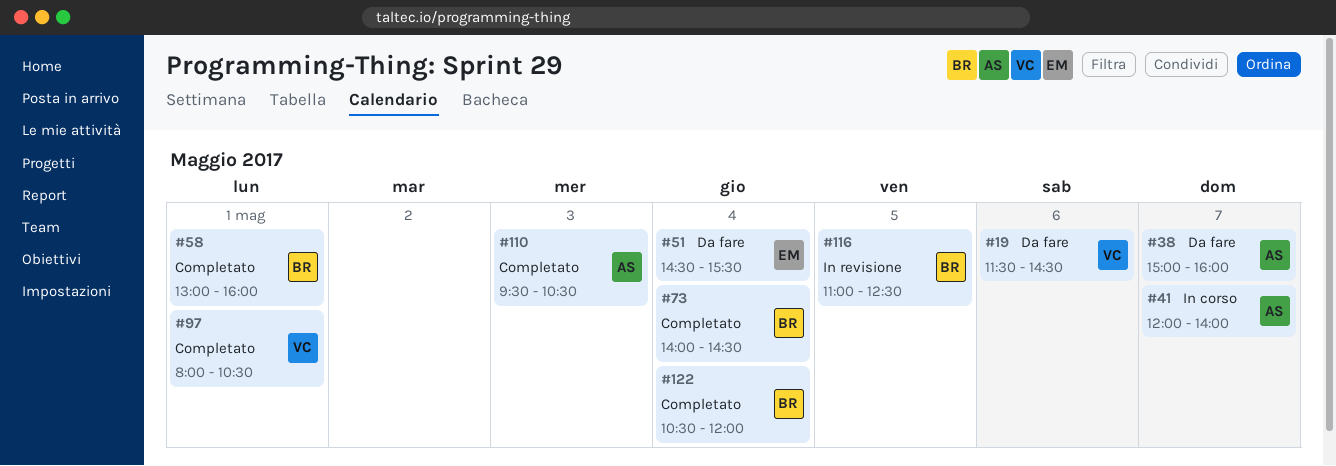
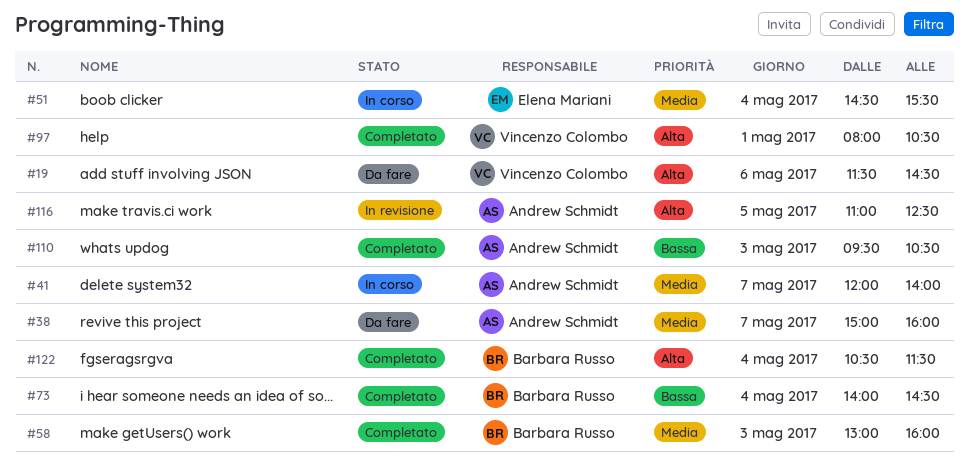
#51, status: Da fare -> In corso
#58, day: May 1 -> May 3
#116, owner: Barbara Russo -> Andrew Schmidt
#122, ends: 12:00 -> 11:30

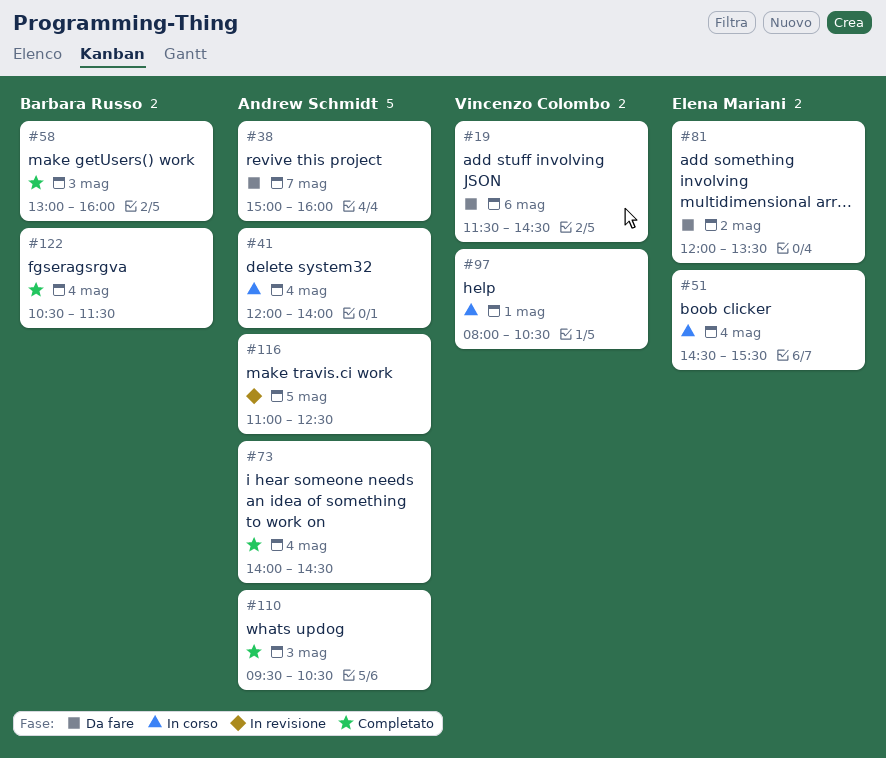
#41, day: May 7 -> May 4
#73, owner: Barbara Russo -> Andrew Schmidt
#81: none -> present
#97, status: Completato -> In corso

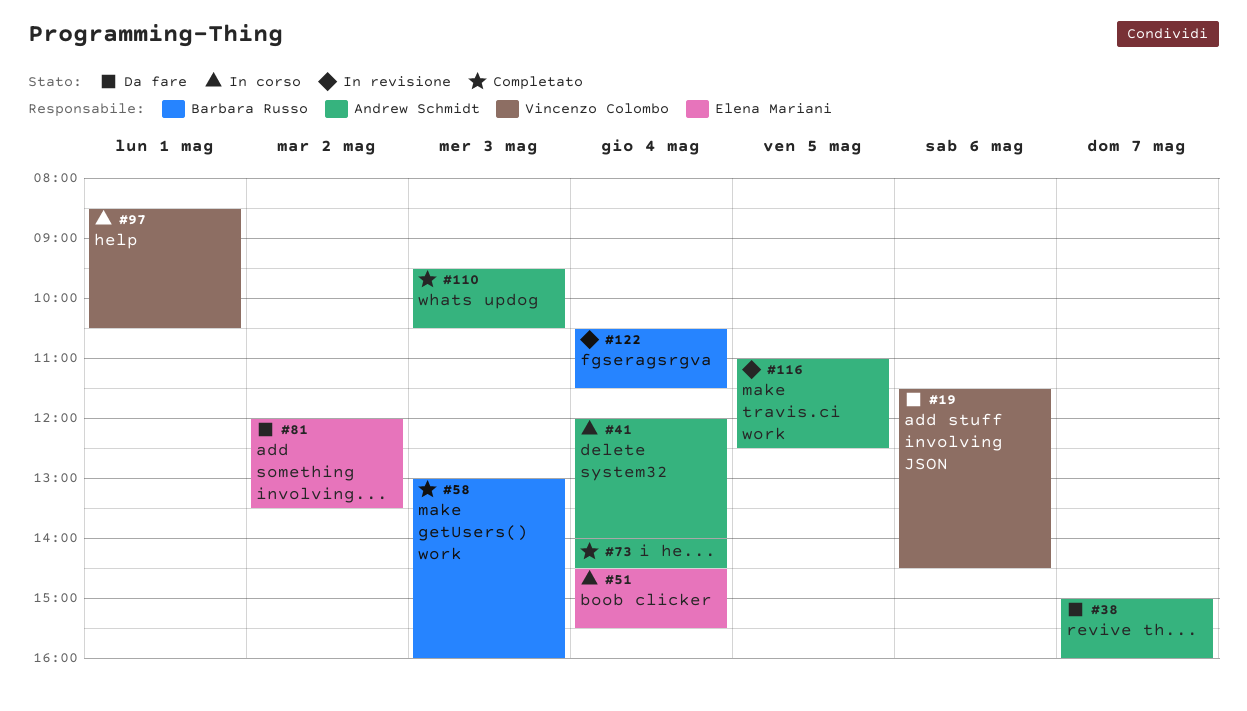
#97, begins: 08:00 -> 08:30
#122, status: Completato -> In revisione

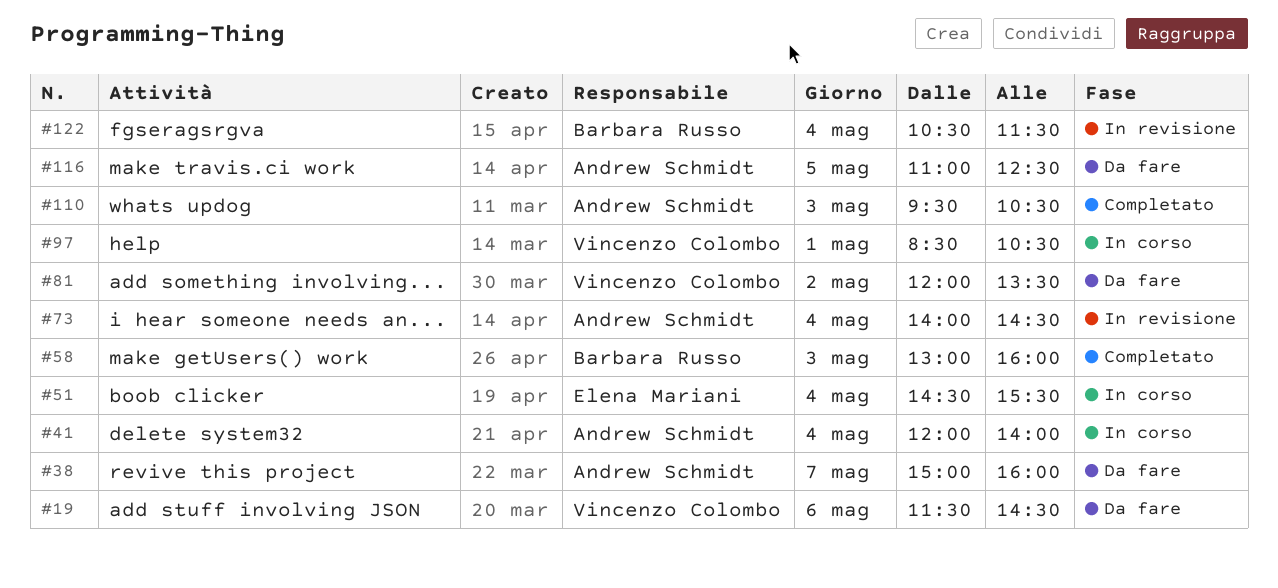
#73, status: Completato -> In revisione
#81, owner: Elena Mariani -> Vincenzo Colombo
#116, status: In revisione -> Da fare

